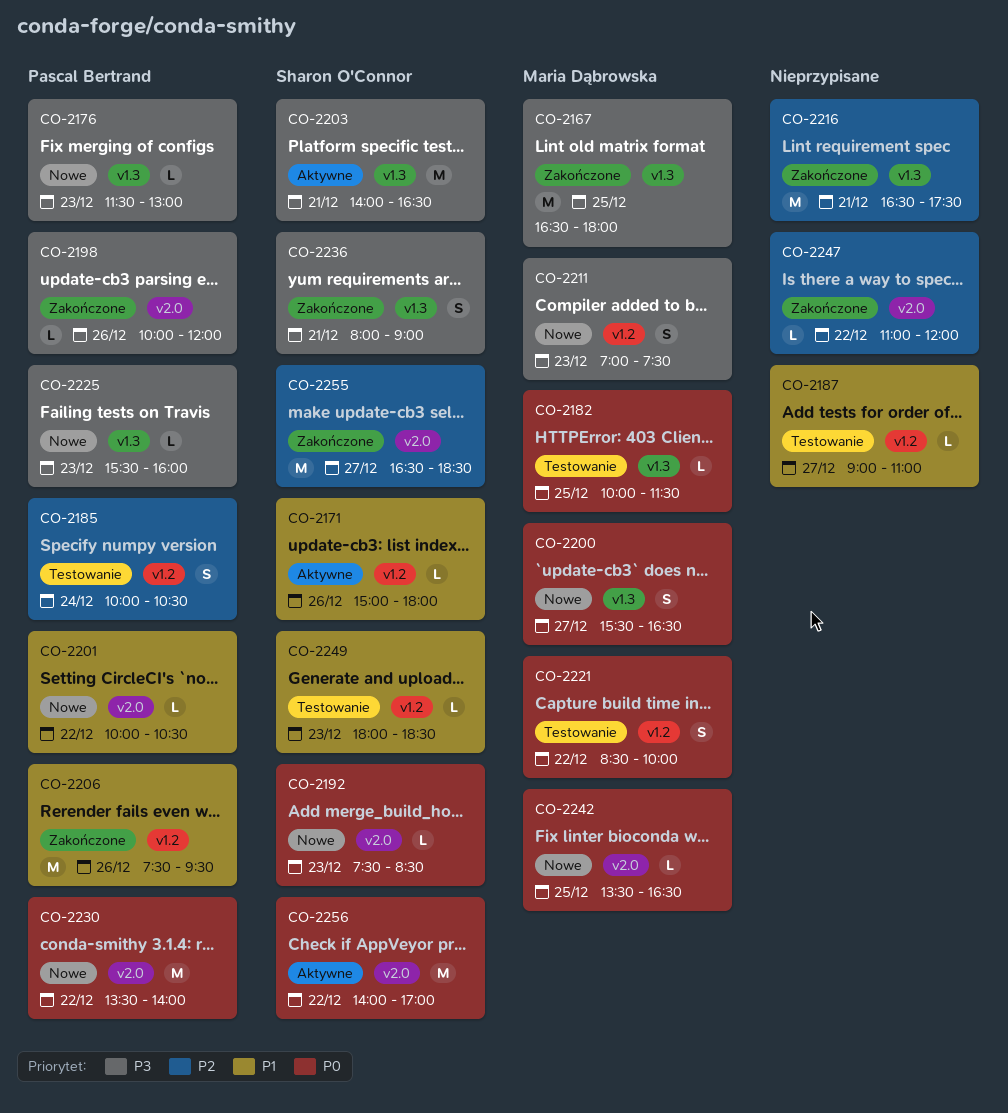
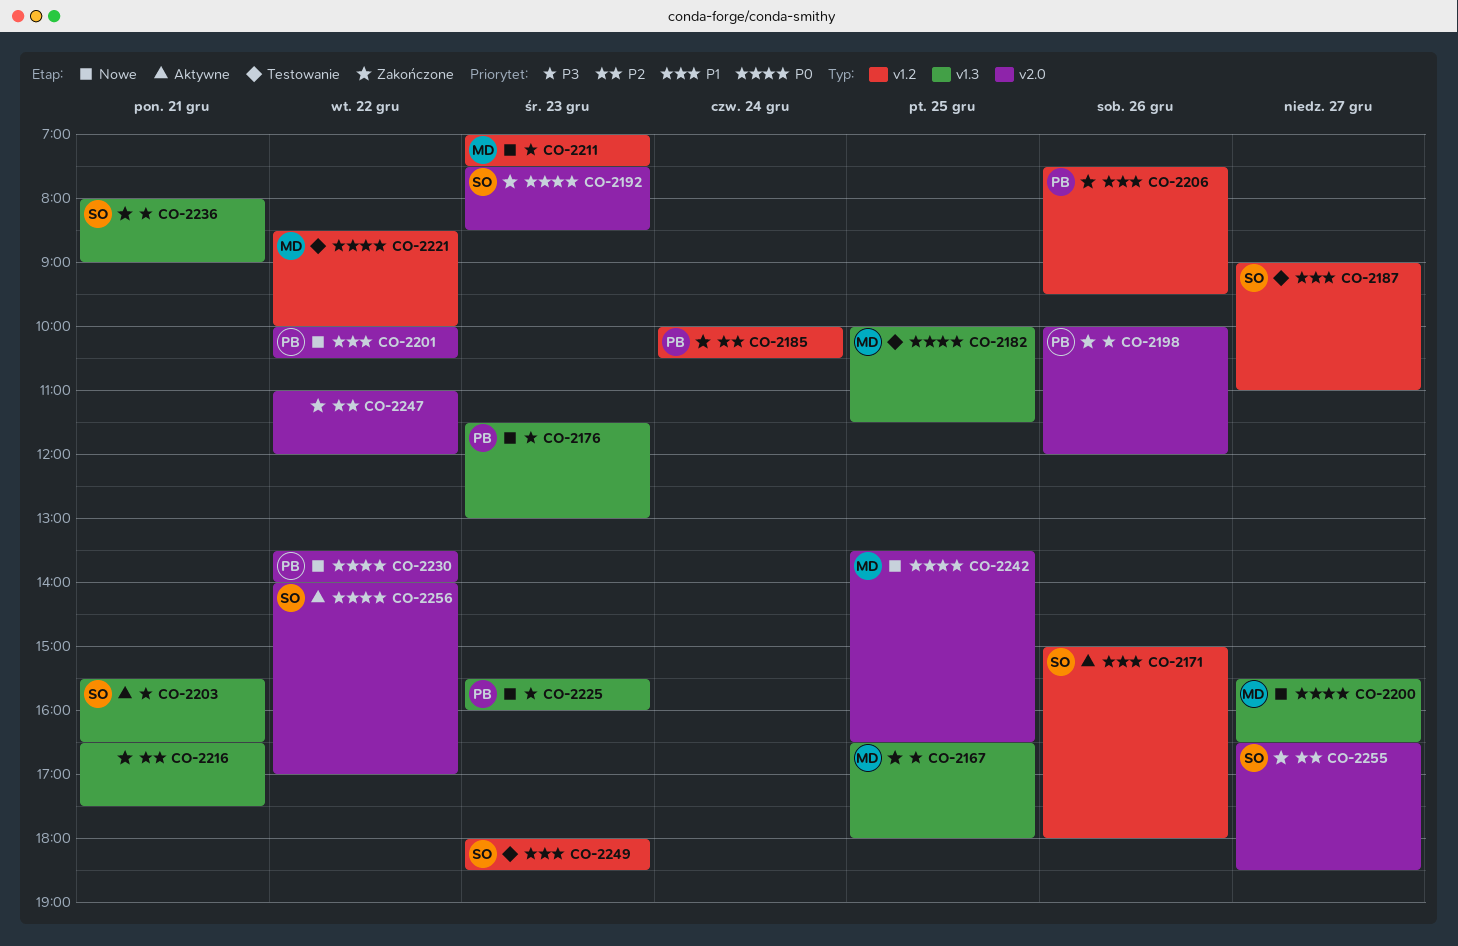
CO-2185, status: Testowanie -> Zakończone
CO-2187, owner: none -> Sharon O'Connor
CO-2192, status: Nowe -> Zakończone
CO-2203, begins: 14:00 -> 15:30

